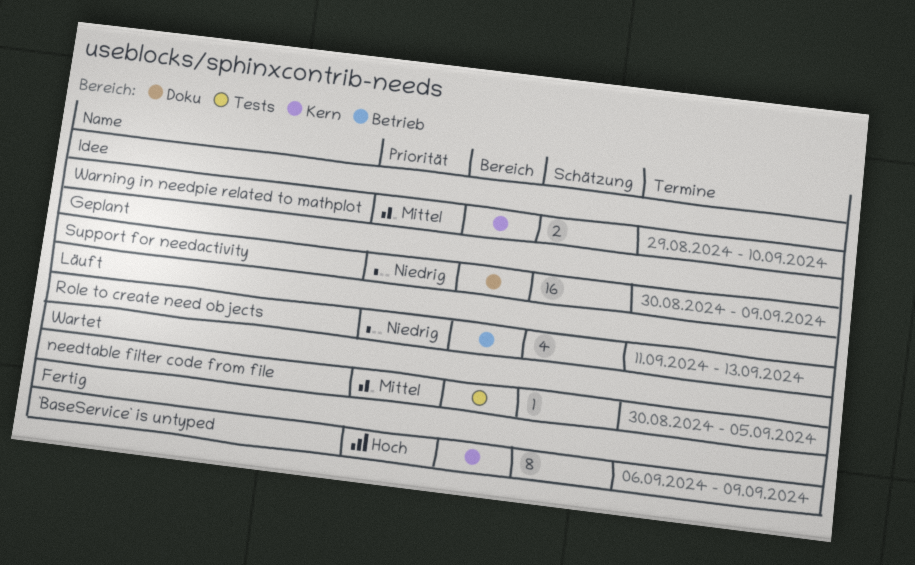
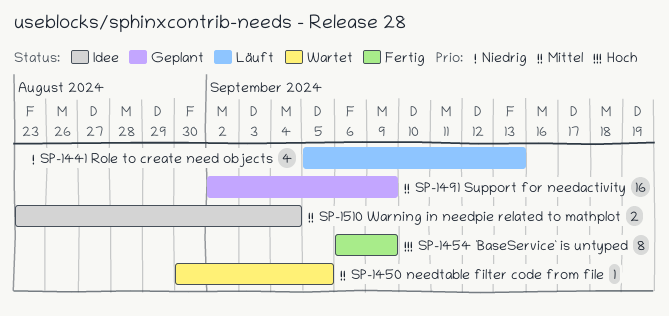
Role to create need objects, start: Sep 11 -> Sep 5
Support for needactivity, priority: Niedrig -> Mittel
Support for needactivity, start: Aug 30 -> Sep 2
Warning in needpie related to mathplot, start: Aug 29 -> Aug 23
Warning in needpie related to mathplot, due: Sep 10 -> Sep 4

